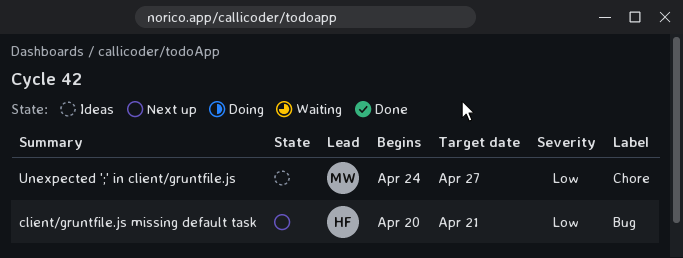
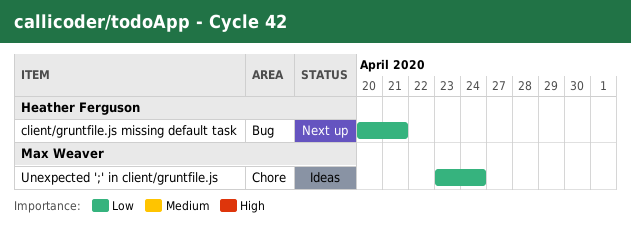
Unexpected ';' in client/gruntfile.js, start: Apr 24 -> Apr 23
Unexpected ';' in client/gruntfile.js, due: Apr 27 -> Apr 24

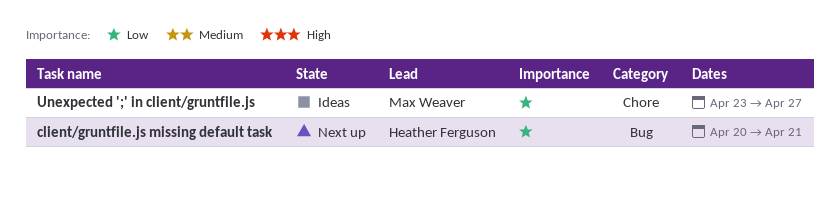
Unexpected ';' in client/gruntfile.js, due: Apr 24 -> Apr 27

